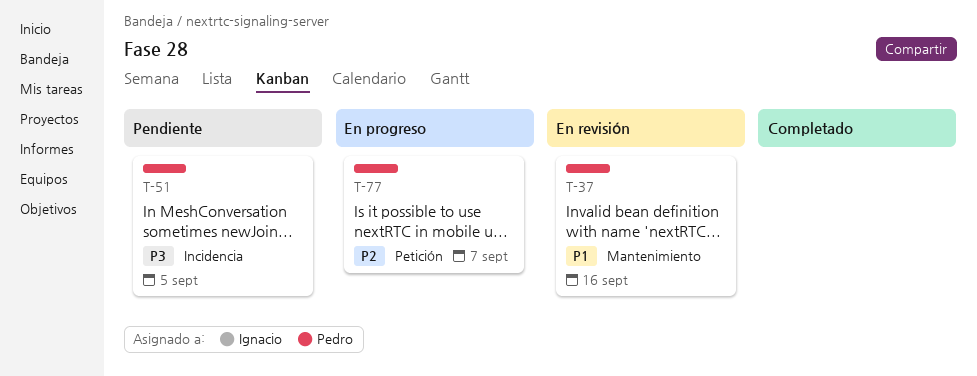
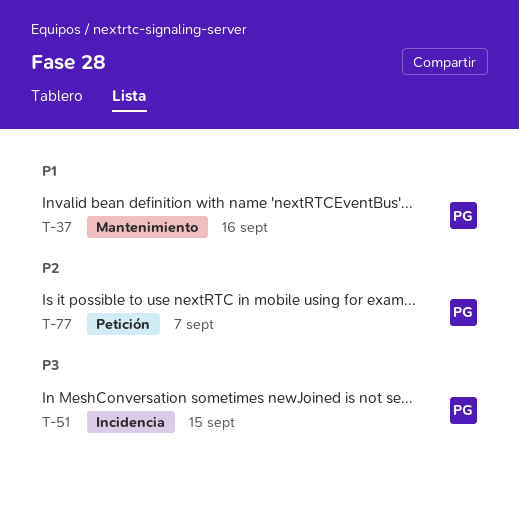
T-51, due: Sep 5 -> Sep 15

